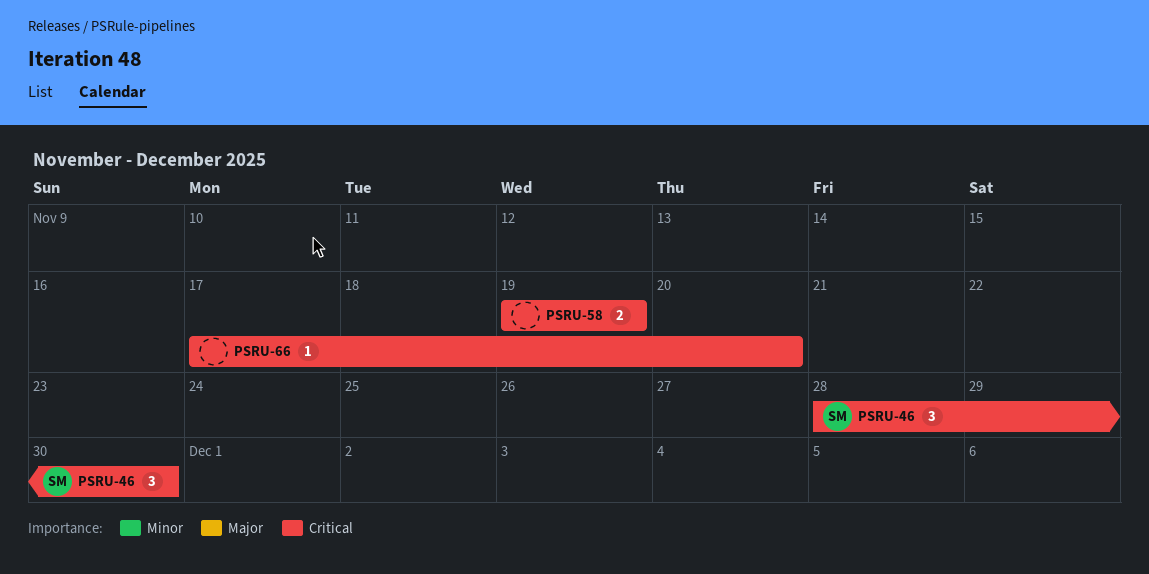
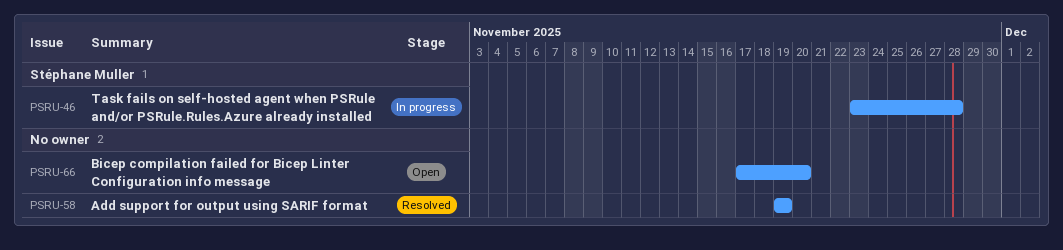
PSRU-46, start: Nov 28 -> Nov 23
PSRU-46, due: Nov 30 -> Nov 28

